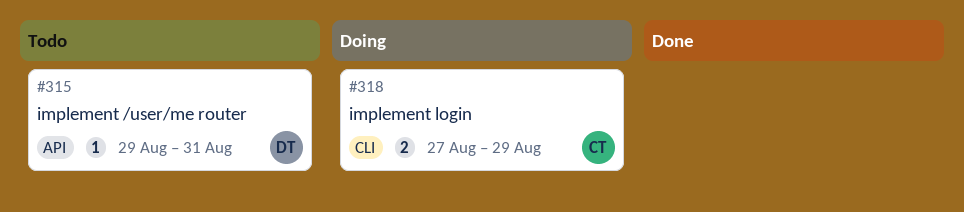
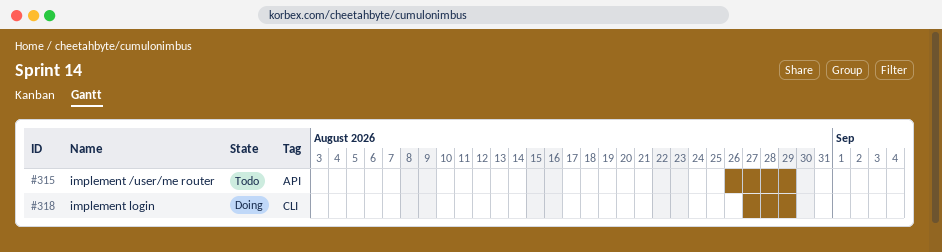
#315, start: Aug 29 -> Aug 26
#315, due: Aug 31 -> Aug 29

